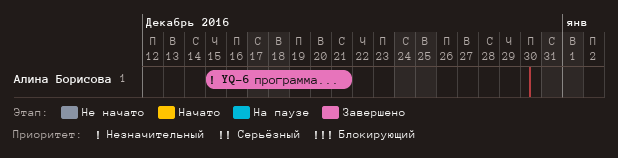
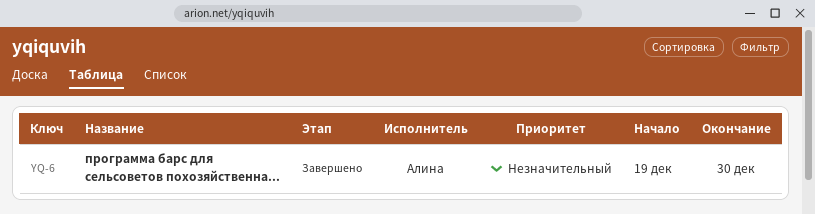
YQ-6, start: Dec 15 -> Dec 19
YQ-6, due: Dec 21 -> Dec 30

